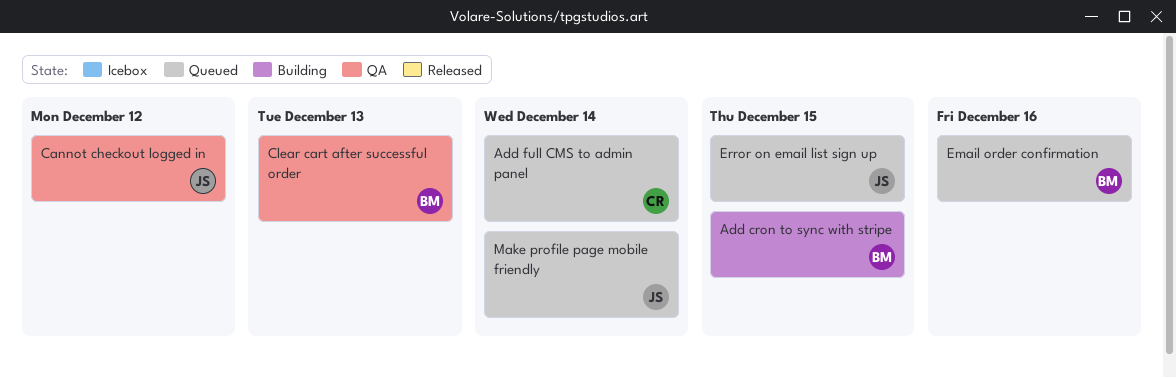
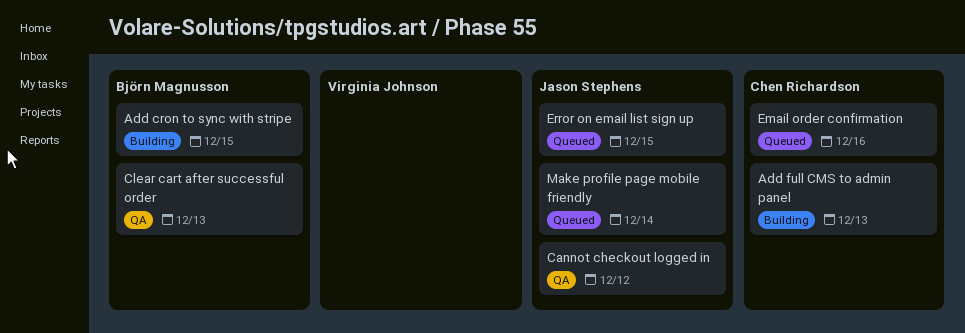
Add full CMS to admin panel, status: Queued -> Building
Add full CMS to admin panel, due: Dec 14 -> Dec 13
Email order confirmation, owner: Björn Magnusson -> Chen Richardson

